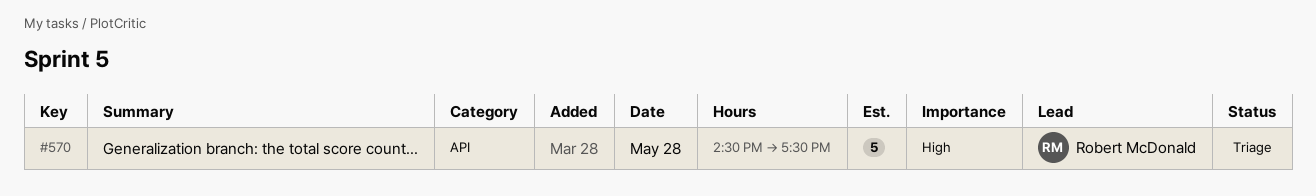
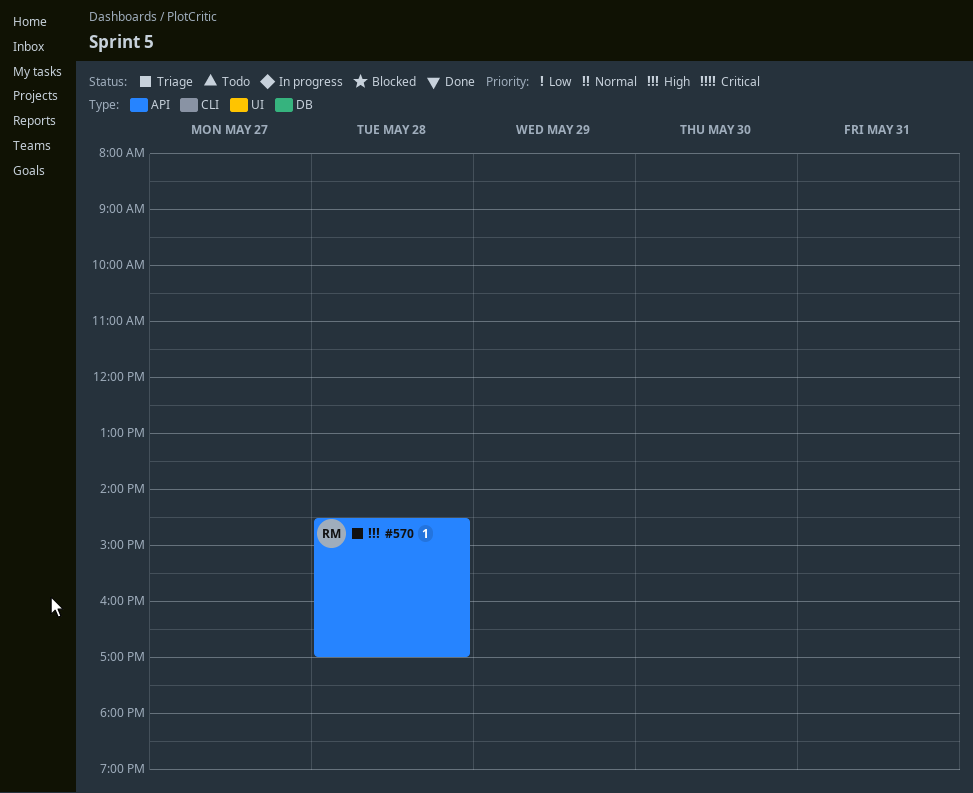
#570, estimate: 5 -> 1
#570, ends: 17:30 -> 17:00

